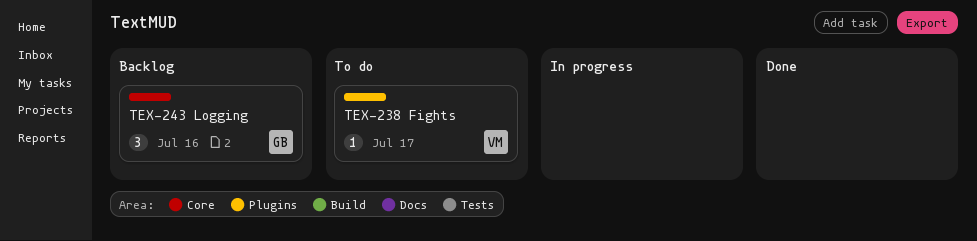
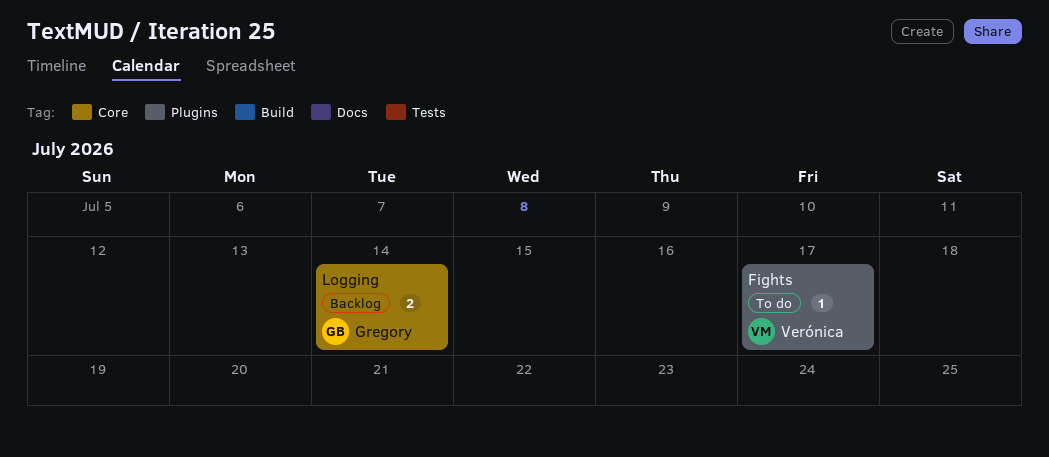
Logging, estimate: 3 -> 2
Logging, due: Jul 16 -> Jul 14

